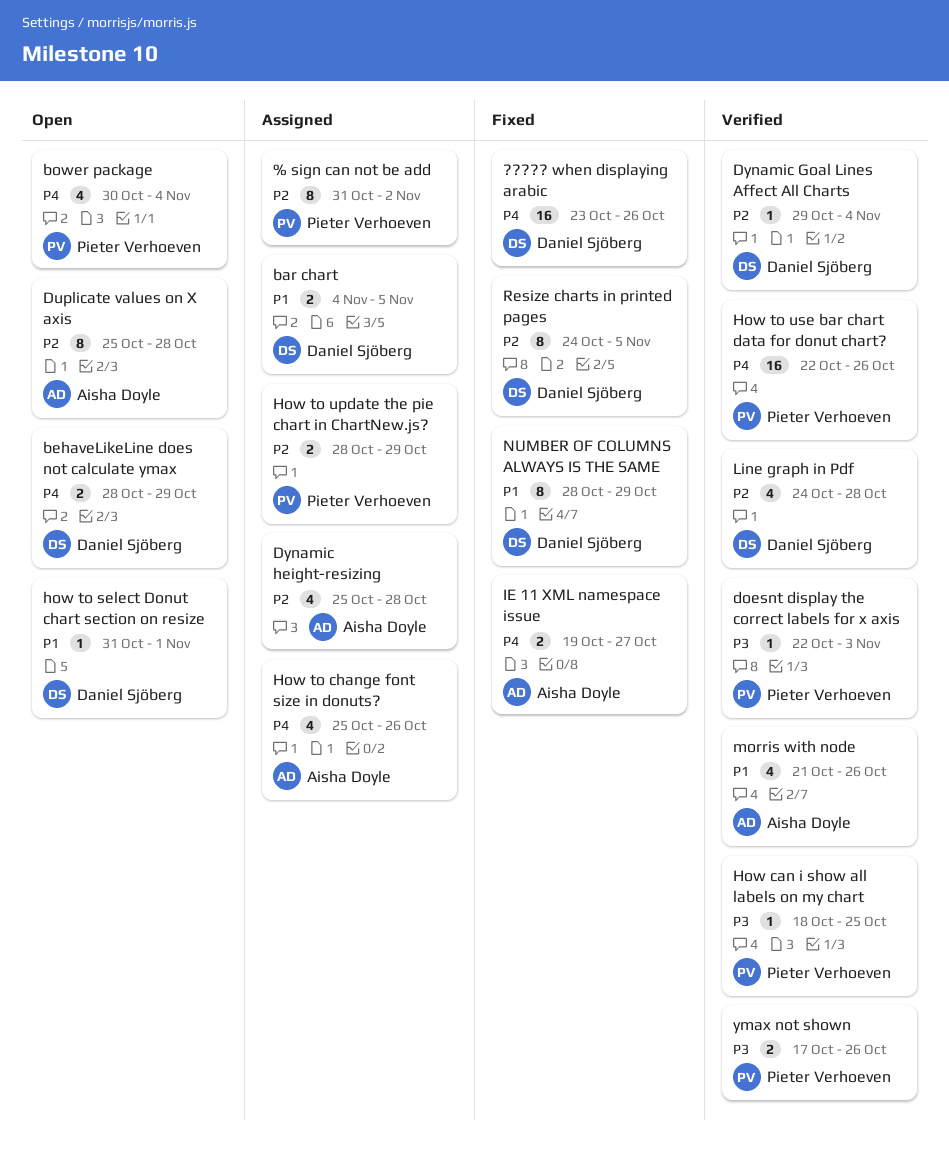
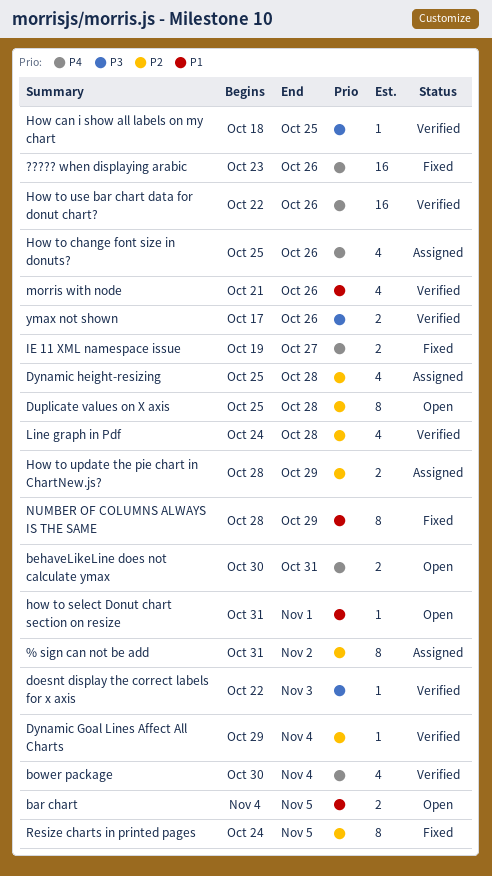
bar chart, status: Assigned -> Open
behaveLikeLine does not calculate ymax, start: Oct 28 -> Oct 30
behaveLikeLine does not calculate ymax, due: Oct 29 -> Oct 31
bower package, status: Open -> Verified

